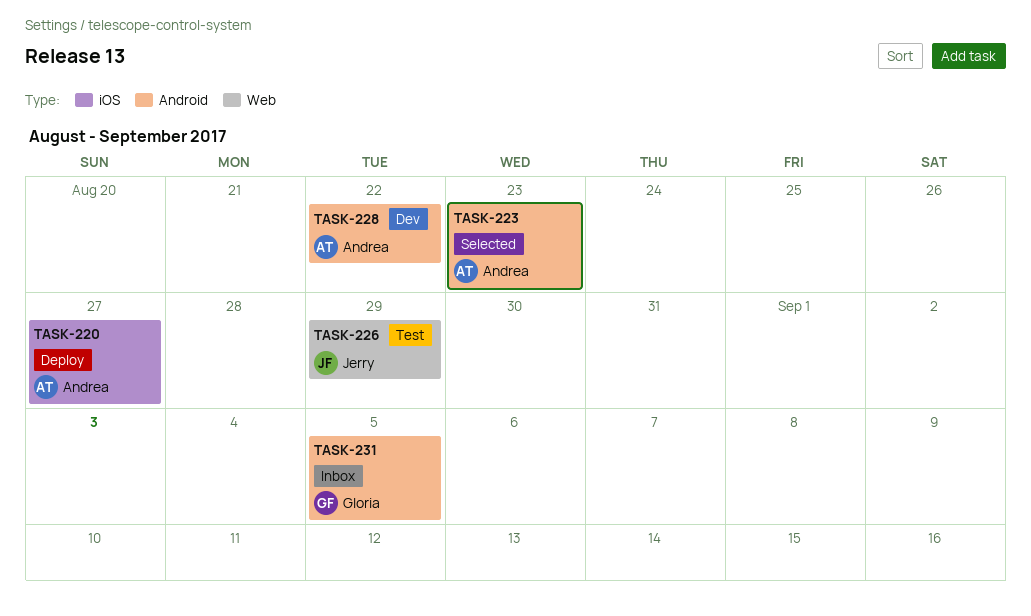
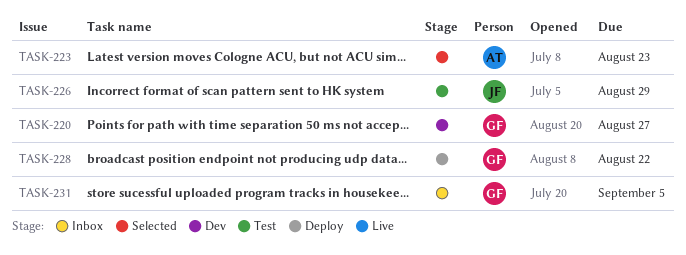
TASK-220, status: Deploy -> Dev
TASK-220, owner: Andrea -> Gloria
TASK-228, status: Dev -> Deploy
TASK-228, owner: Andrea -> Gloria

